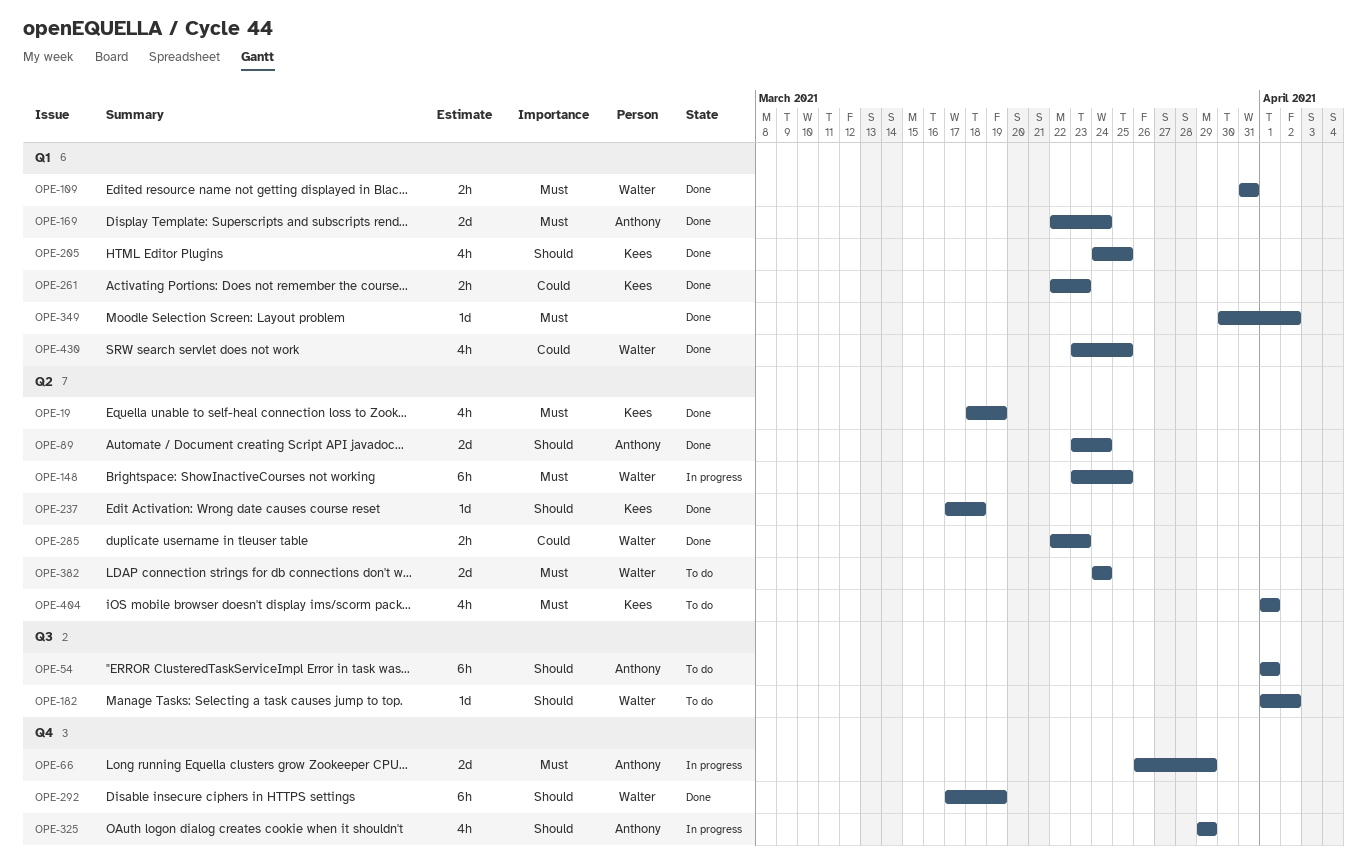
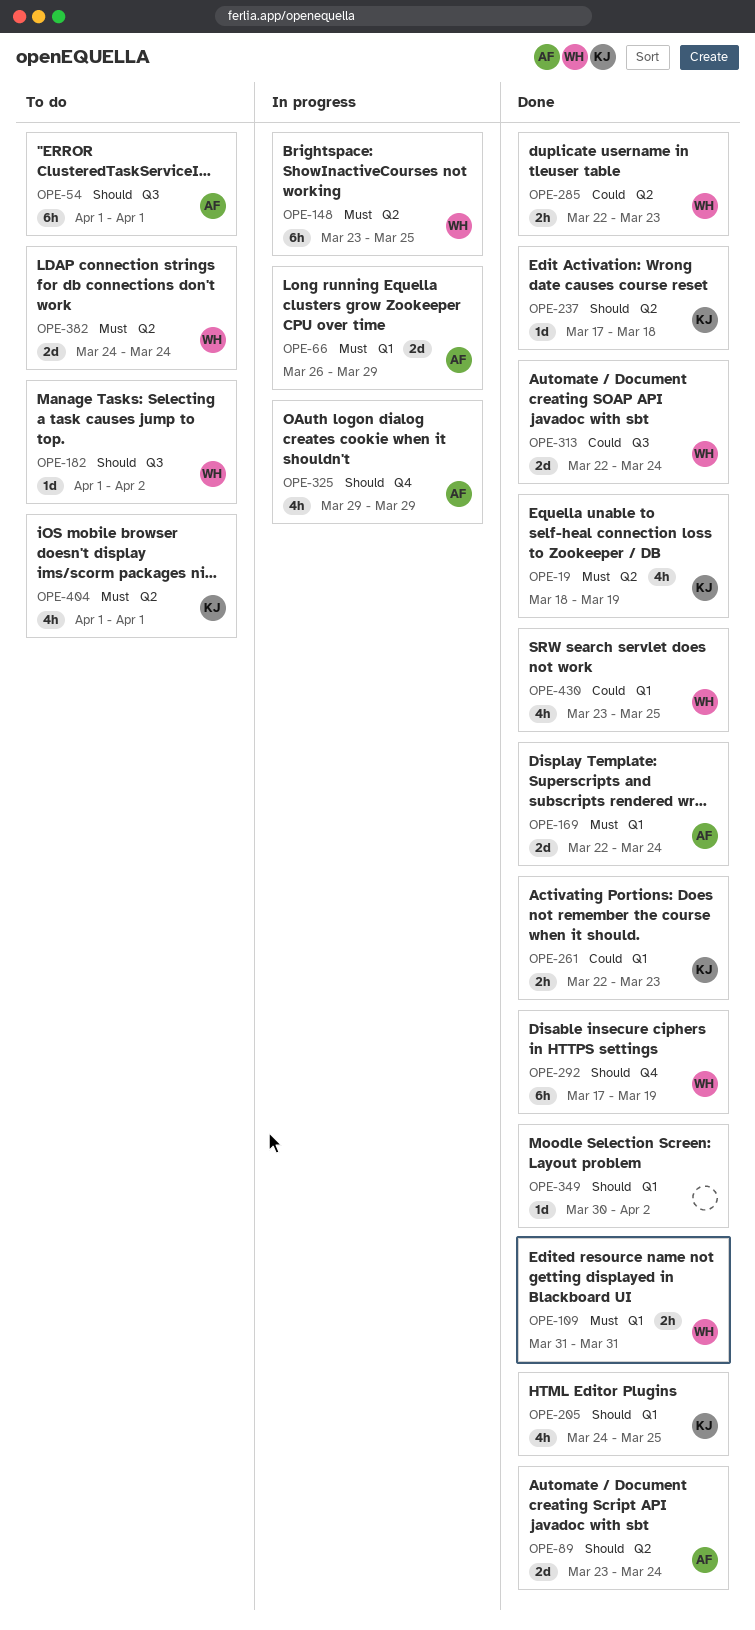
OPE-66, label: Q4 -> Q1
OPE-313: none -> present
OPE-349, priority: Must -> Should

